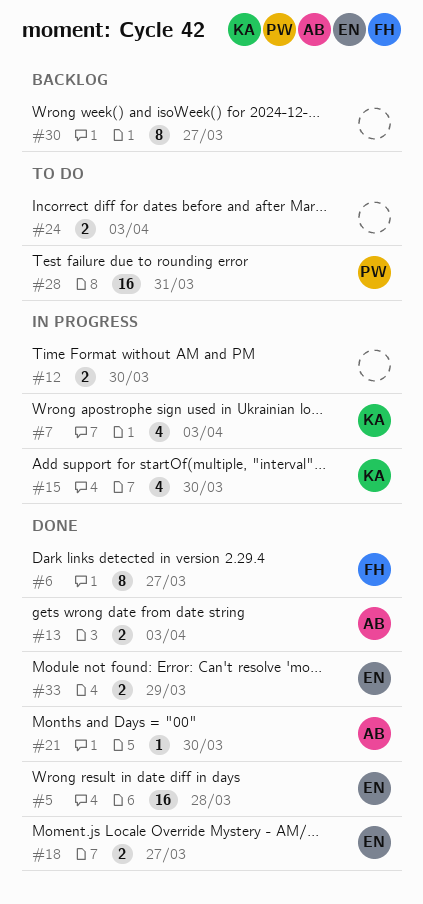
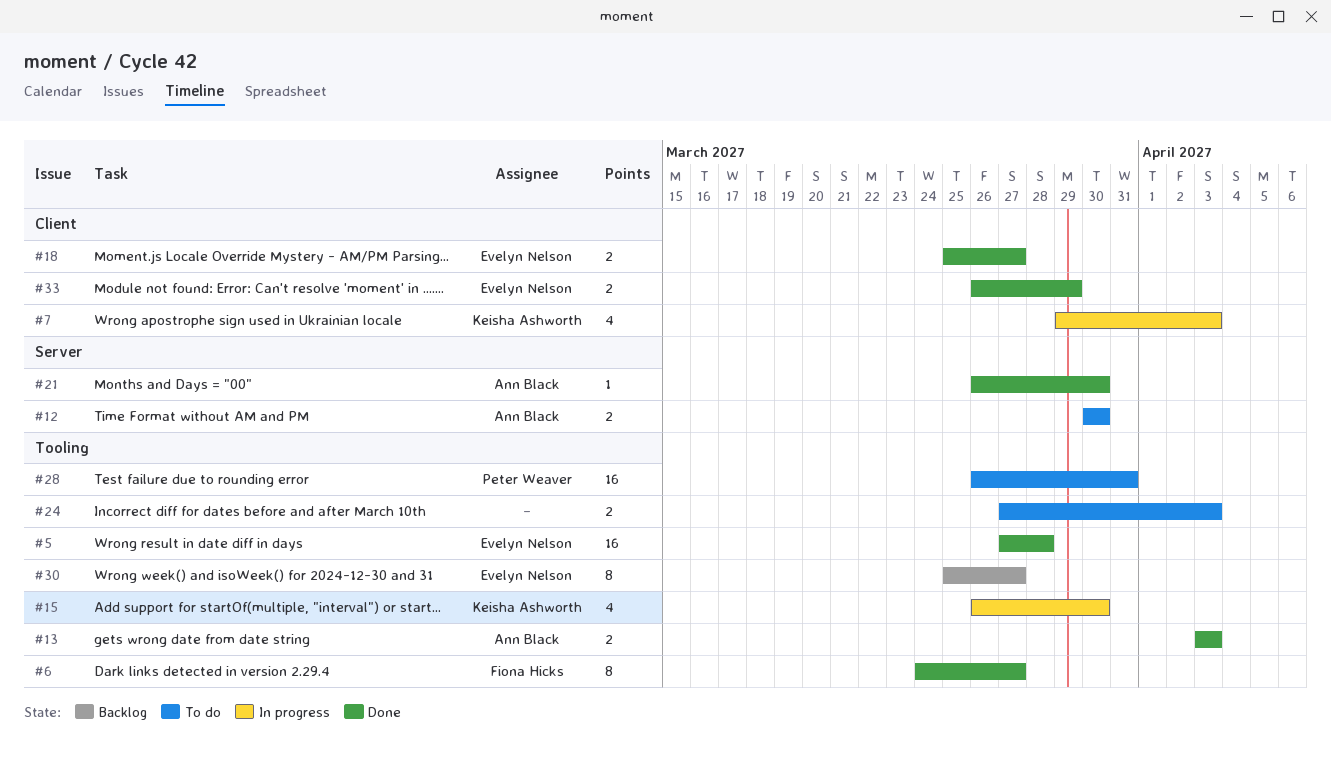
#12, status: In progress -> To do
#12, owner: none -> Ann Black
#30, owner: none -> Evelyn Nelson

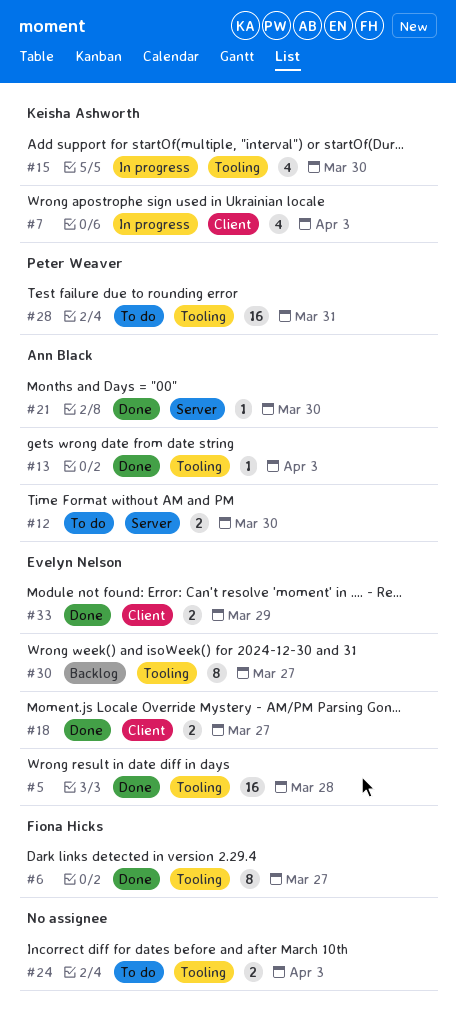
#13, estimate: 2 -> 1

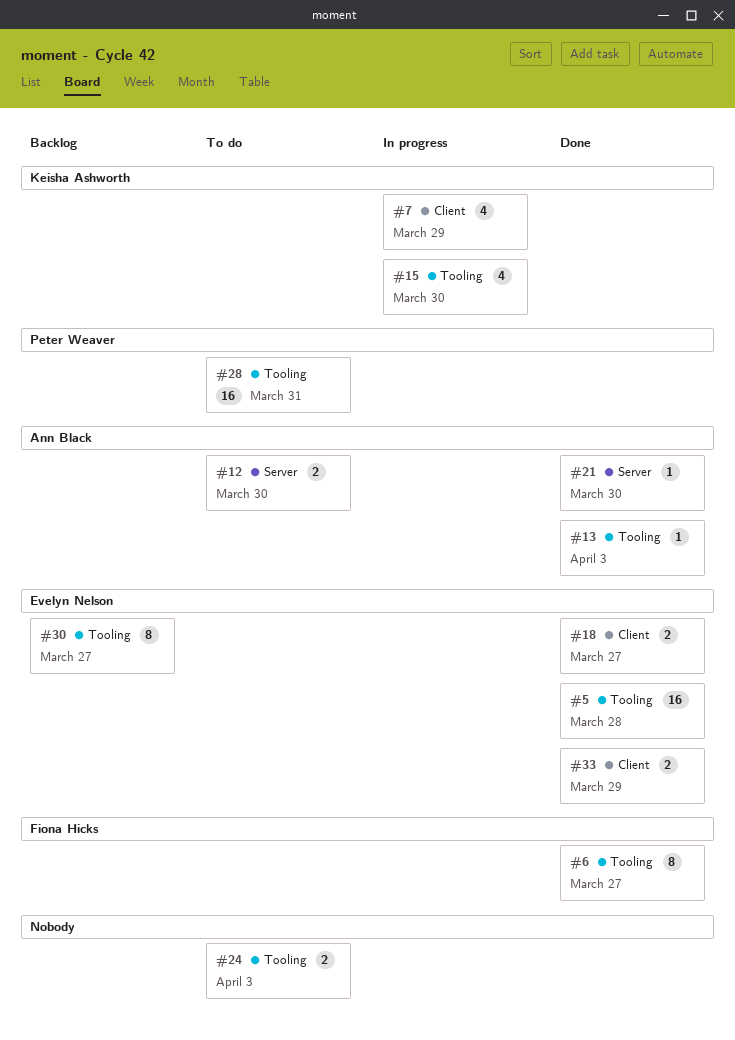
#7, due: Apr 3 -> Mar 29

